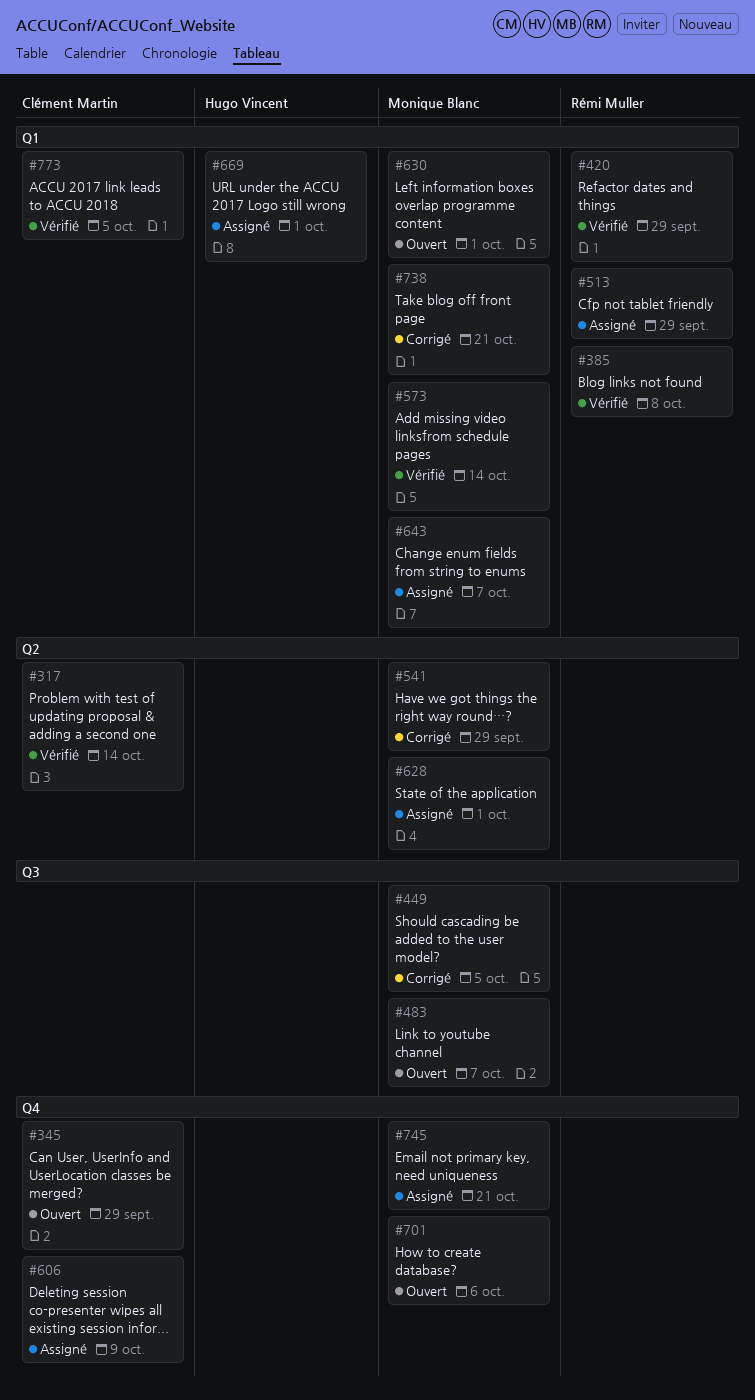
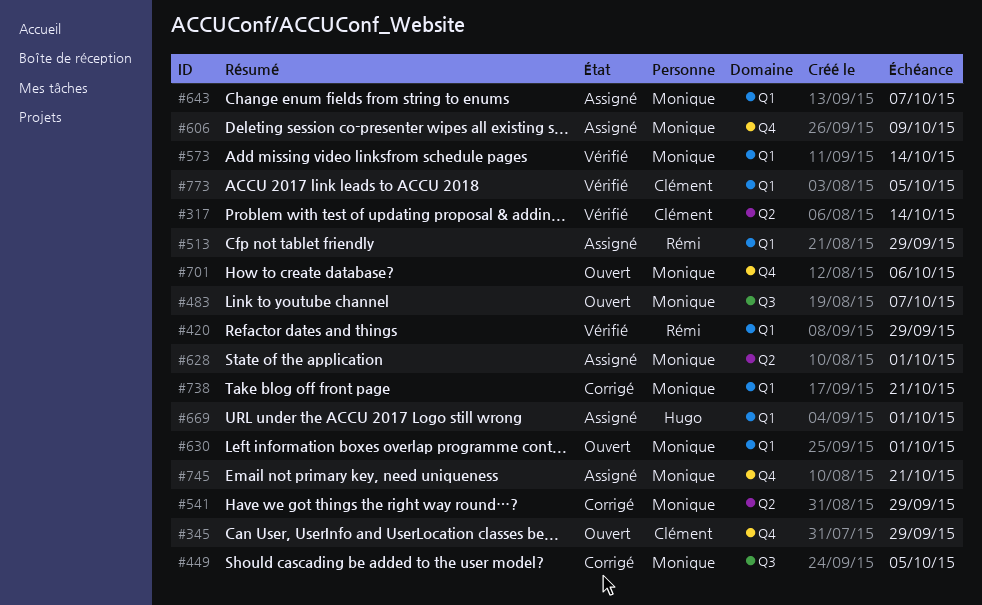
#385: present -> none
#606, owner: Clément Martin -> Monique Blanc

